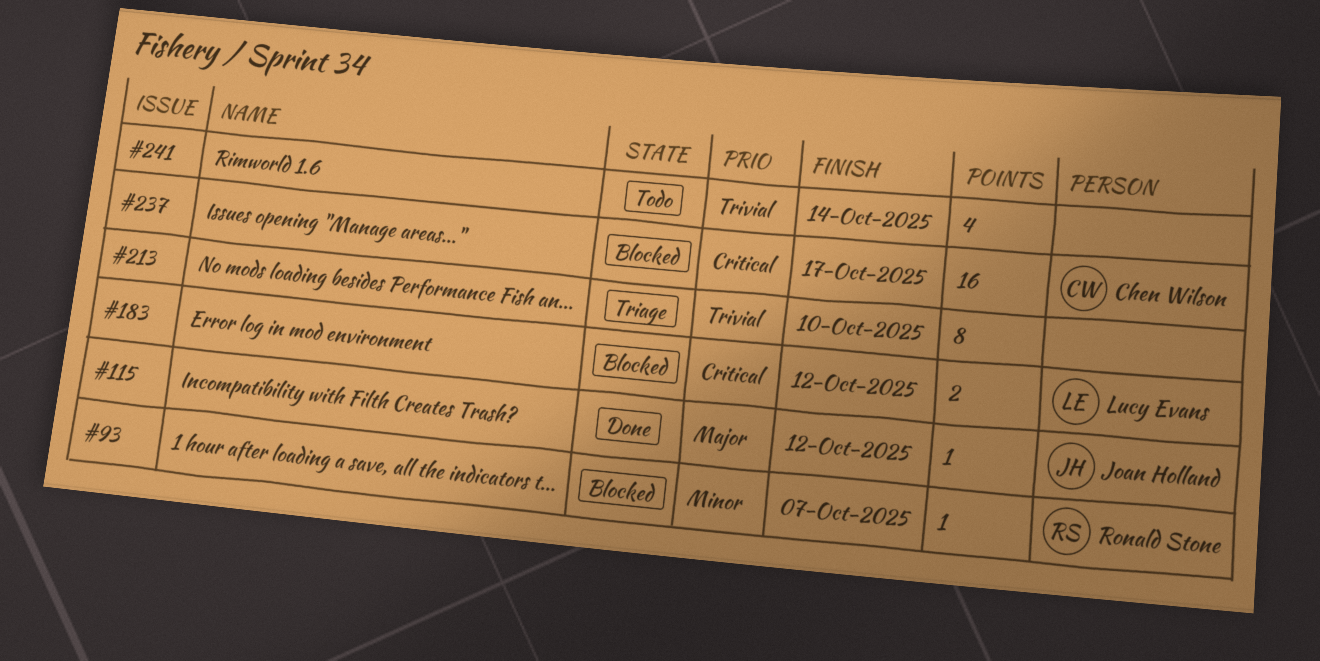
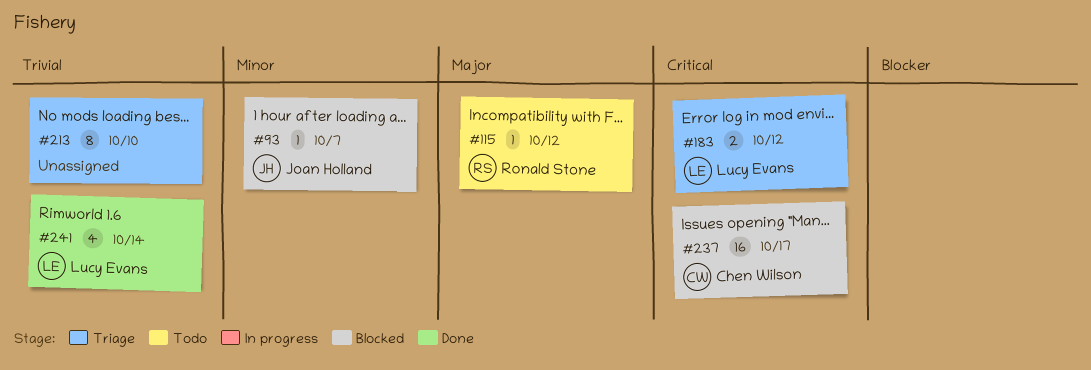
#93, owner: Ronald Stone -> Joan Holland
#115, status: Done -> Todo
#115, owner: Joan Holland -> Ronald Stone
#183, status: Blocked -> Triage
#241, status: Todo -> Done
#241, owner: none -> Lucy Evans

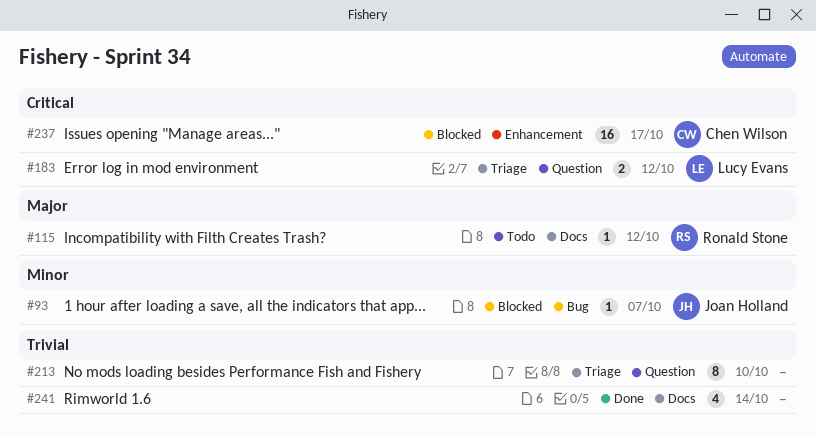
#241, owner: Lucy Evans -> none

